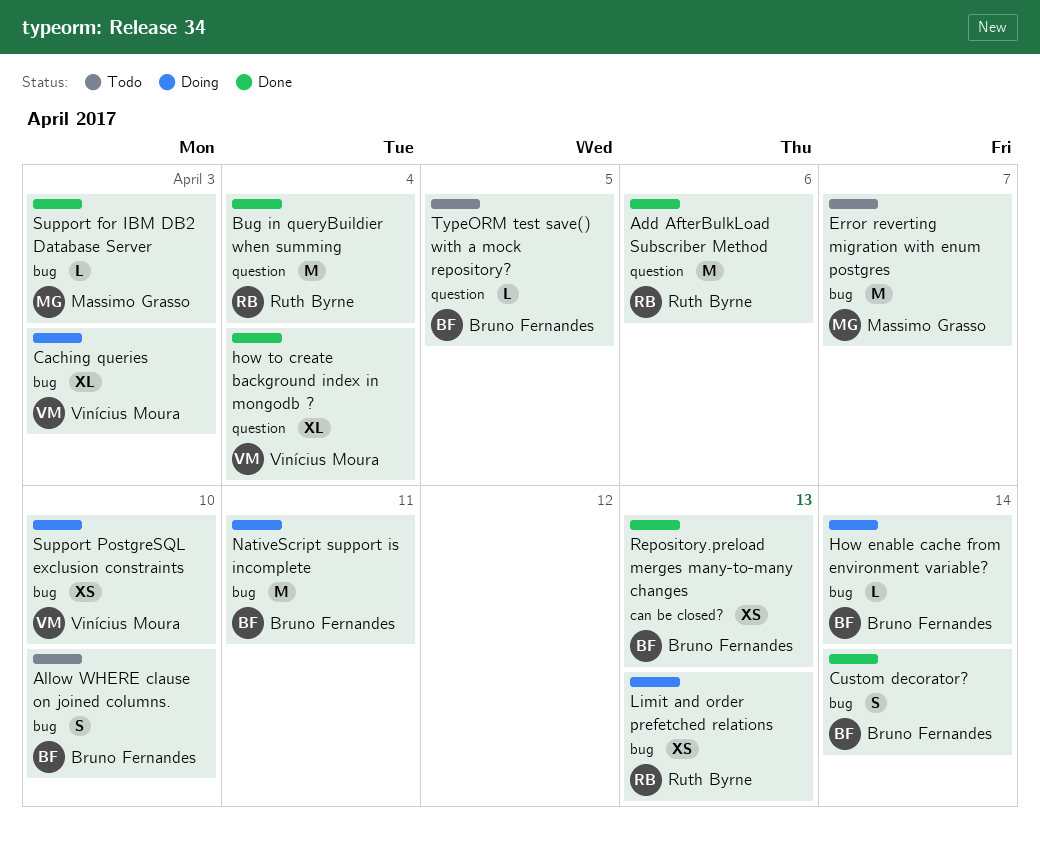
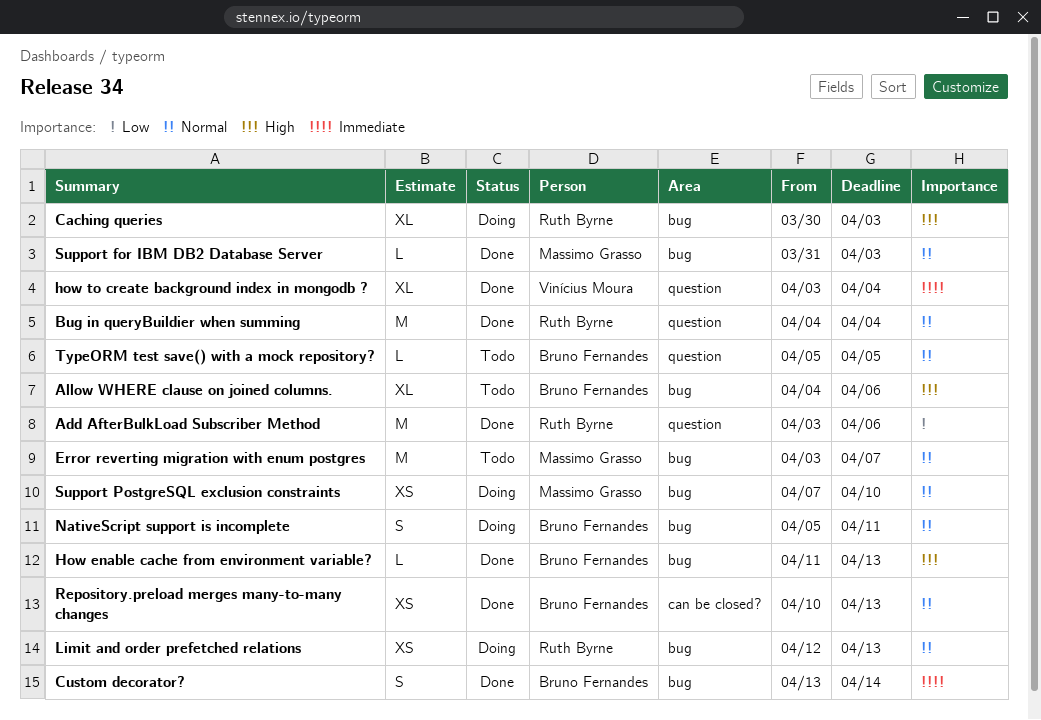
Allow WHERE clause on joined columns., estimate: S -> XL
Allow WHERE clause on joined columns., due: Apr 10 -> Apr 6
Caching queries, owner: Vinícius Moura -> Ruth Byrne
How enable cache from environment variable?, status: Doing -> Done
How enable cache from environment variable?, due: Apr 14 -> Apr 13
NativeScript support is incomplete, estimate: M -> S
Support PostgreSQL exclusion constraints, owner: Vinícius Moura -> Massimo Grasso

